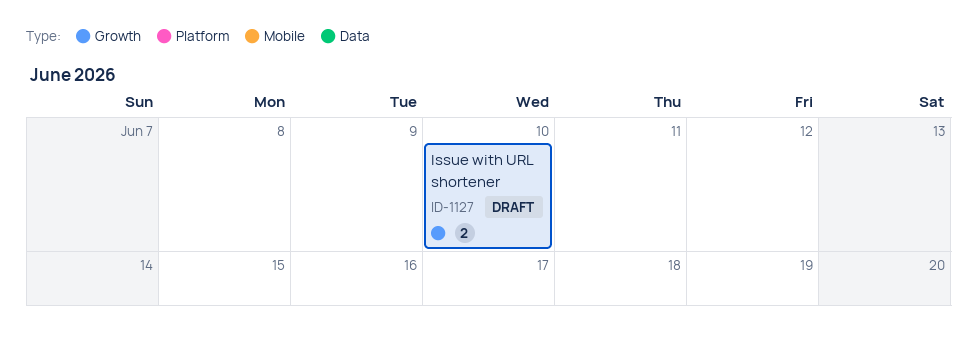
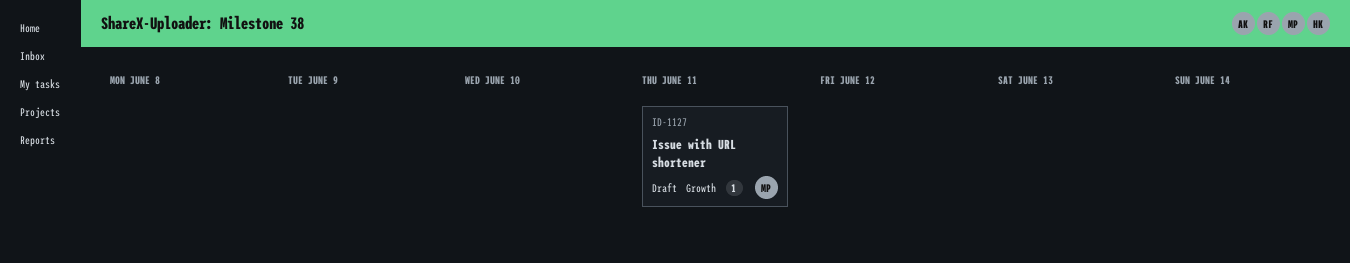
ID-1127, estimate: 2 -> 1
ID-1127, due: Jun 10 -> Jun 11

